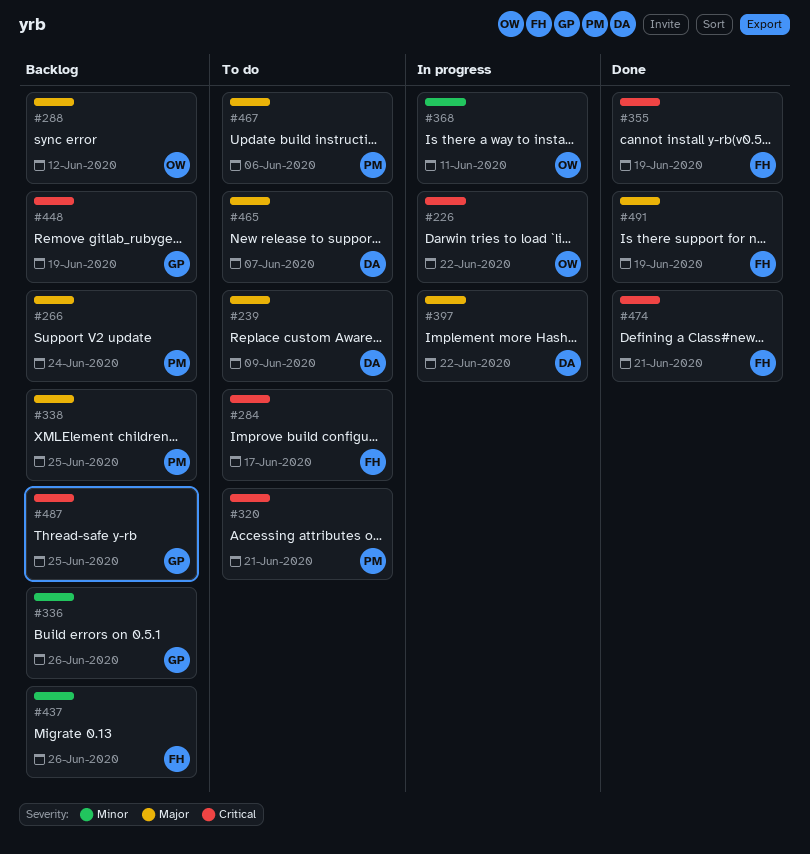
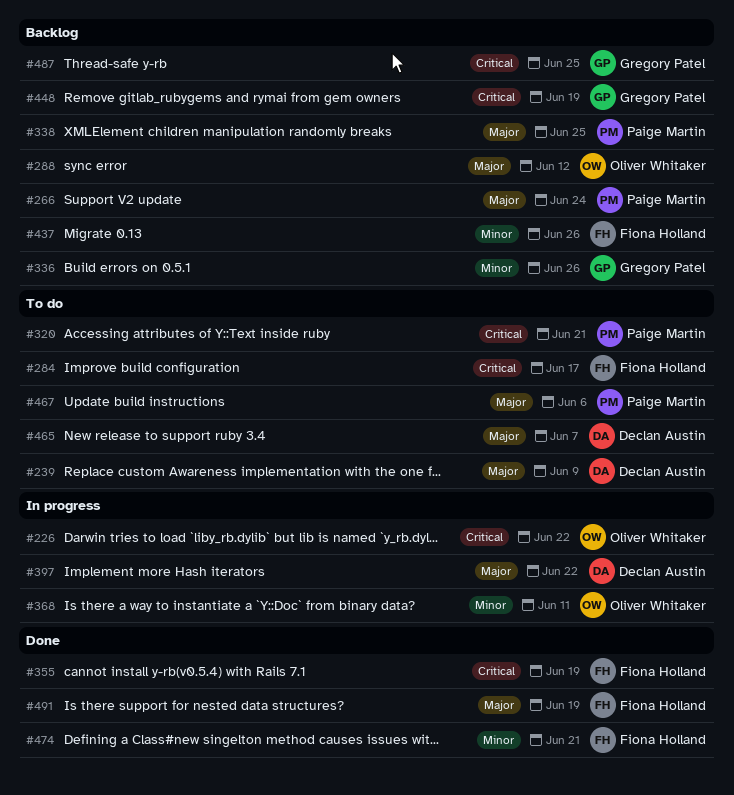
#474, priority: Critical -> Minor

